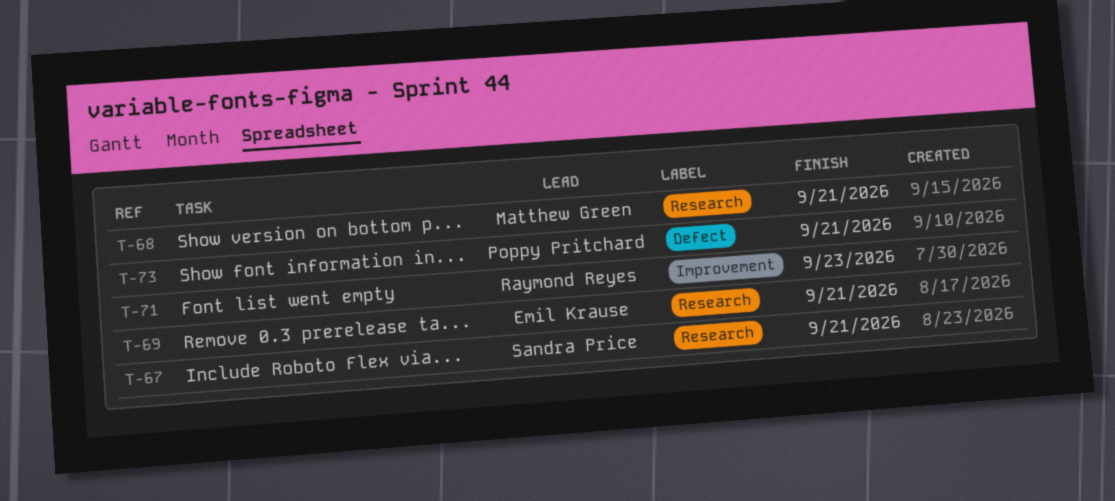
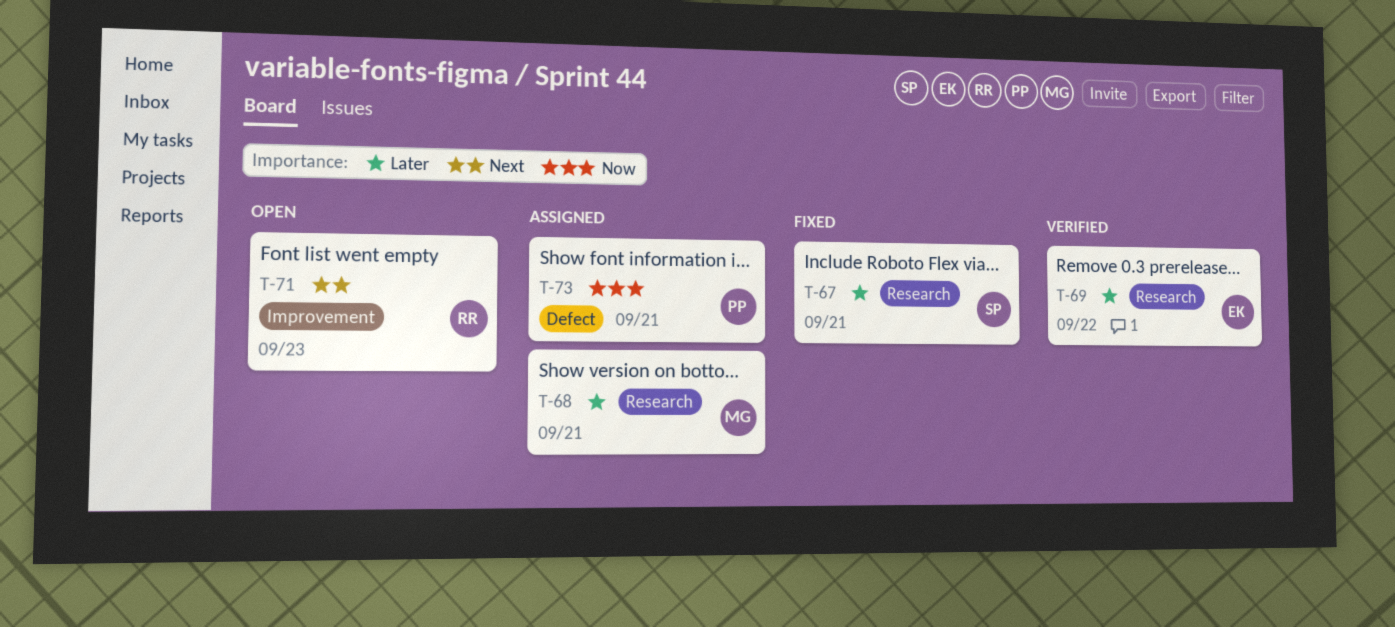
T-69, due: Sep 21 -> Sep 22

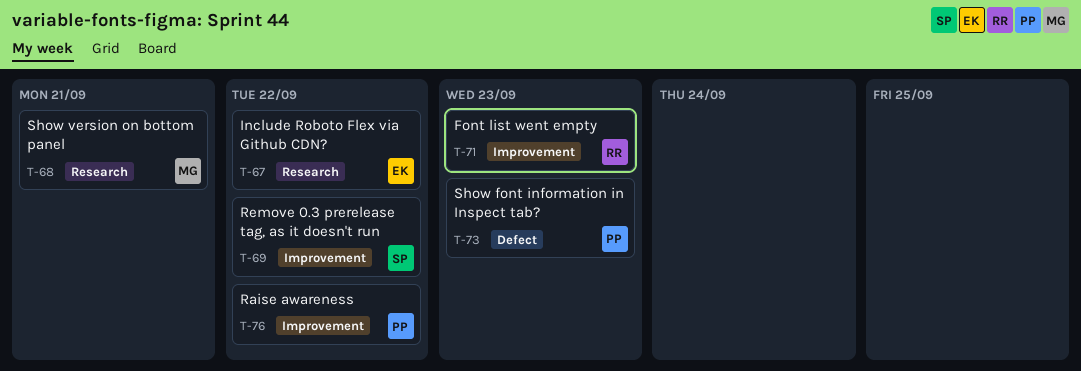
T-67, owner: SP -> EK
T-67, due: Sep 21 -> Sep 22
T-69, owner: EK -> SP
T-69, label: Research -> Improvement
T-73, due: Sep 21 -> Sep 23
T-76: none -> present

